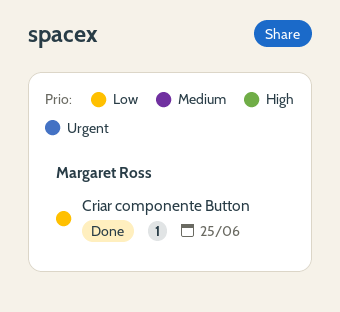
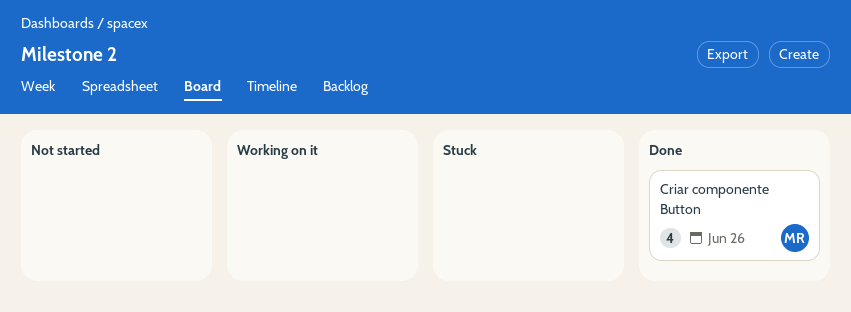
Criar componente Button, estimate: 1 -> 4
Criar componente Button, due: Jun 25 -> Jun 26

